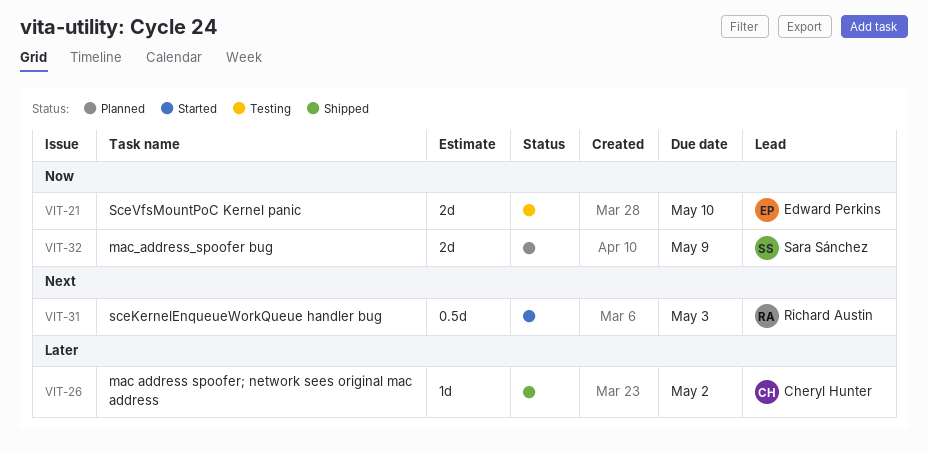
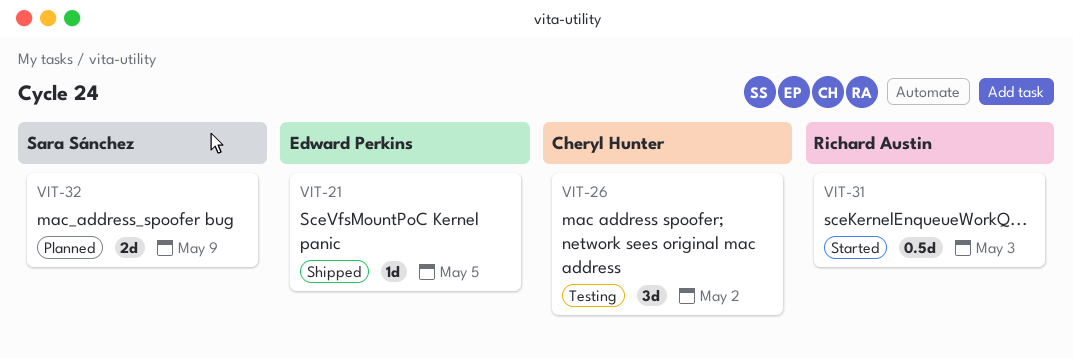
VIT-21, status: Testing -> Shipped
VIT-21, estimate: 2d -> 1d
VIT-21, due: May 10 -> May 5
VIT-26, status: Shipped -> Testing
VIT-26, estimate: 1d -> 3d

